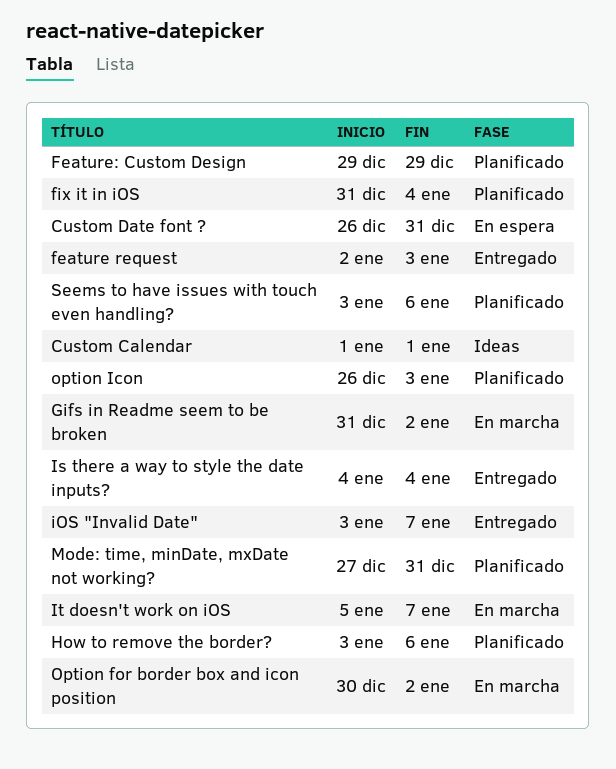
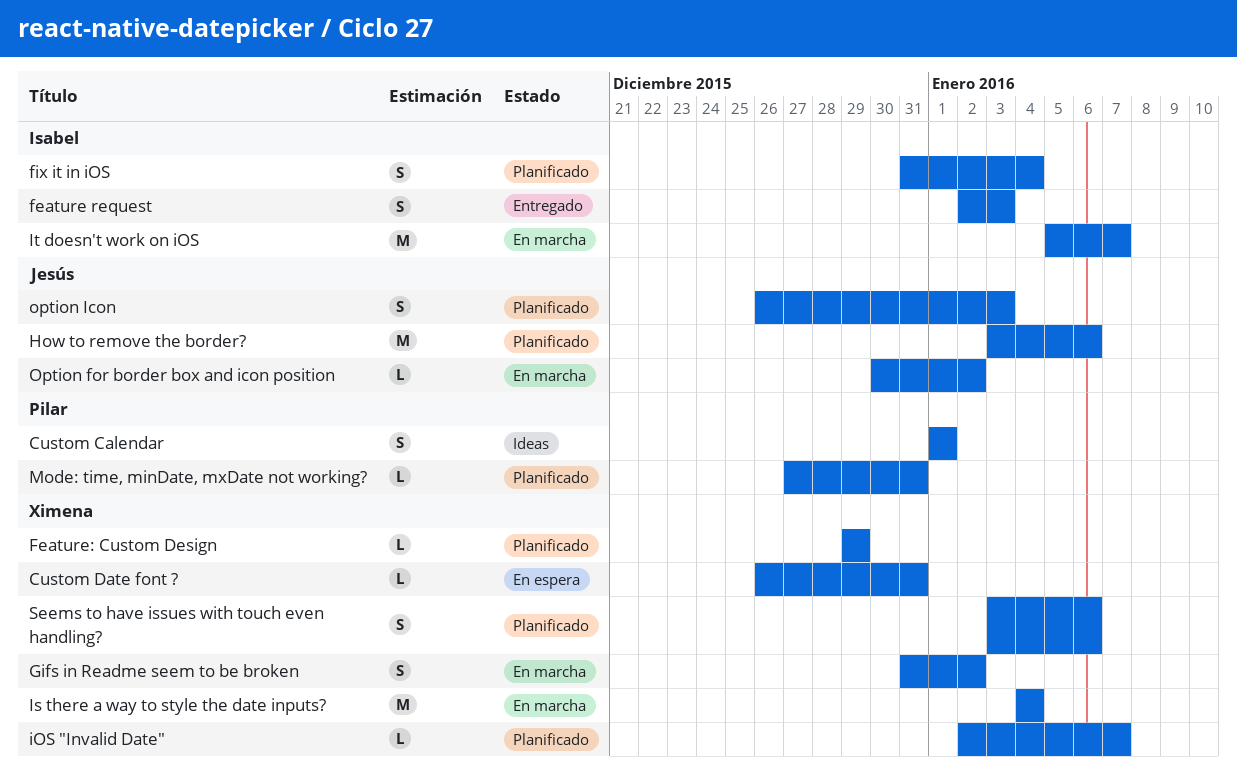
iOS "Invalid Date", status: Entregado -> Planificado
iOS "Invalid Date", start: Jan 3 -> Jan 2
Is there a way to style the date inputs?, status: Entregado -> En marcha

